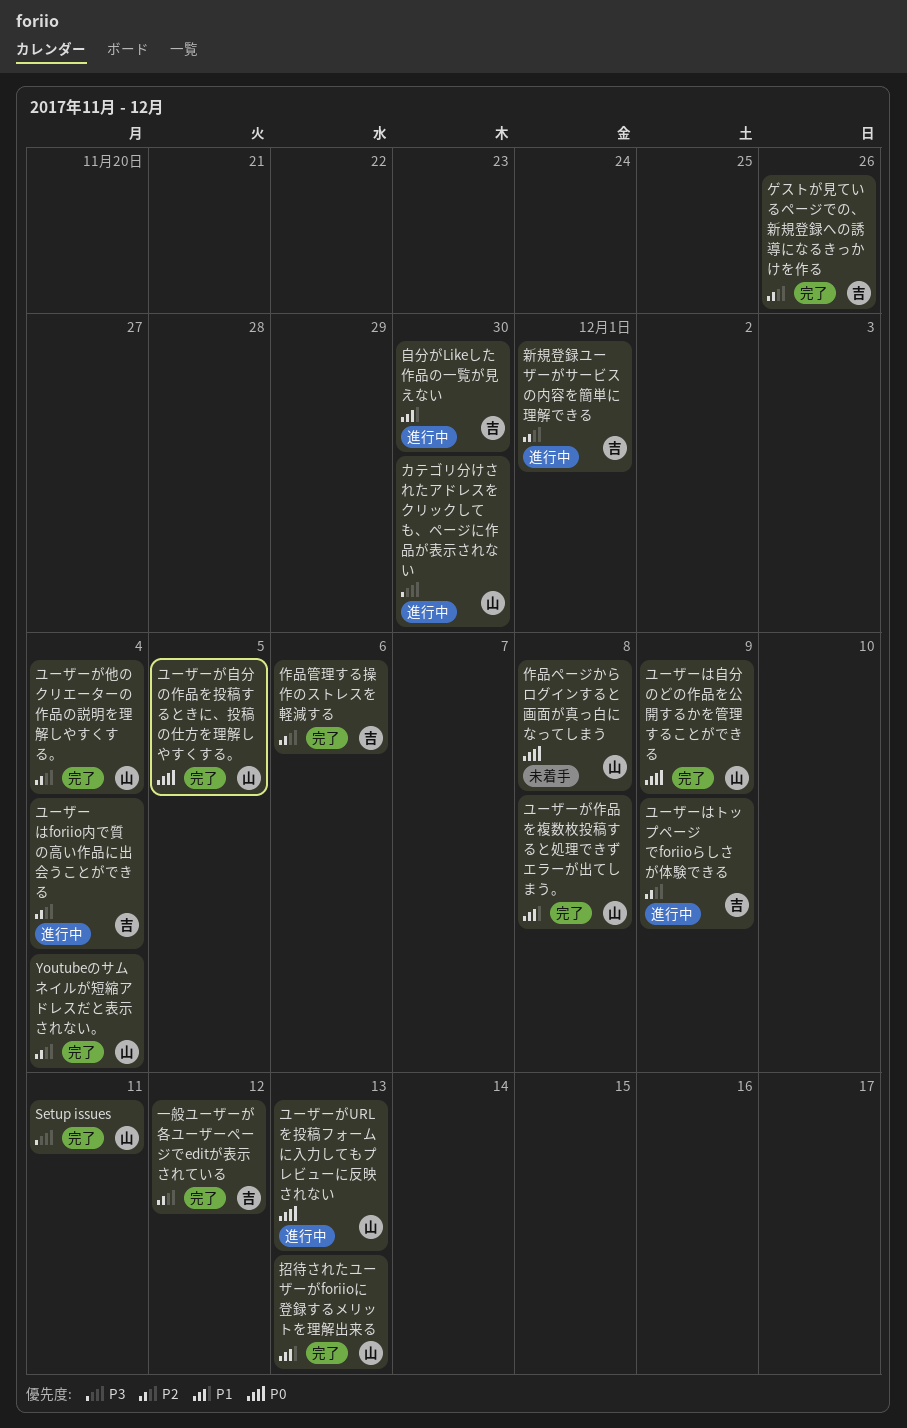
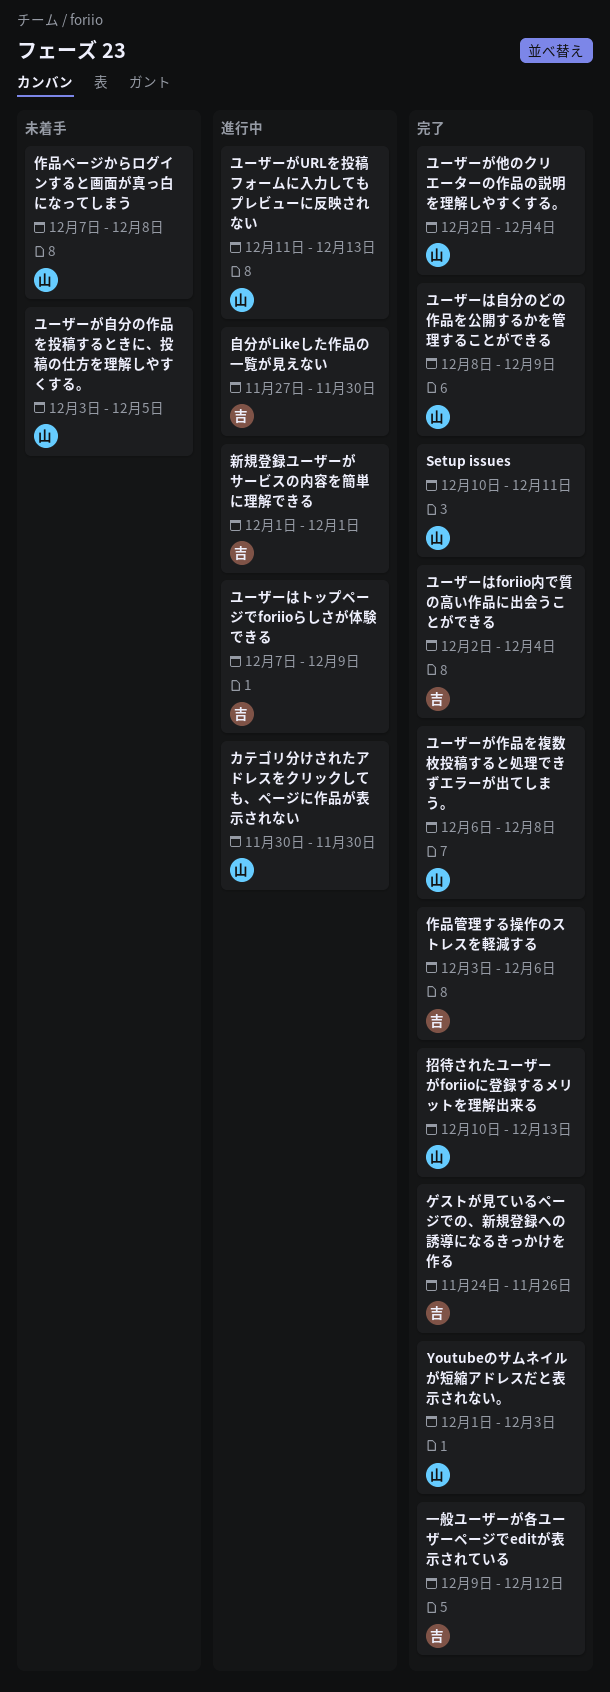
Youtubeのサムネイルが短縮アドレスだと表示されない。, due: Dec 4 -> Dec 3
ユーザーが自分の作品を投稿するときに、投稿の仕方を理解しやすくする。, status: 完了 -> 未着手
ユーザーはforiio内で質の高い作品に出会うことができる, status: 進行中 -> 完了

